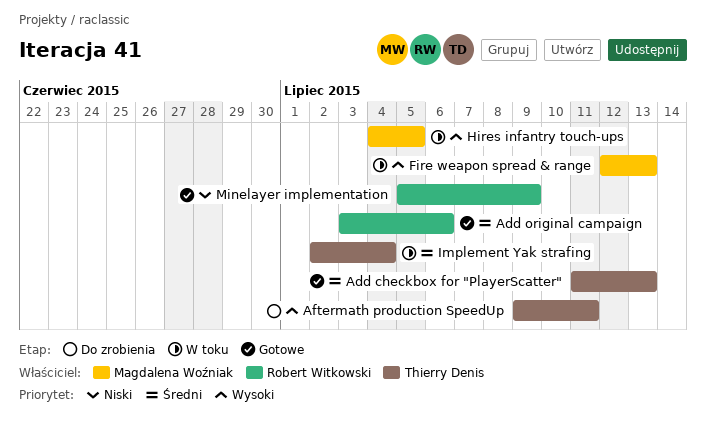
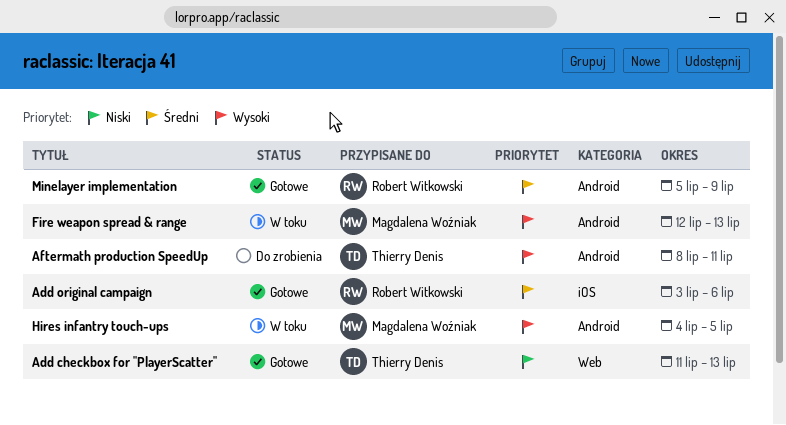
Add checkbox for "PlayerScatter", priority: Średni -> Niski
Aftermath production SpeedUp, start: Jul 9 -> Jul 8
Implement Yak strafing: present -> none
Minelayer implementation, priority: Niski -> Średni

